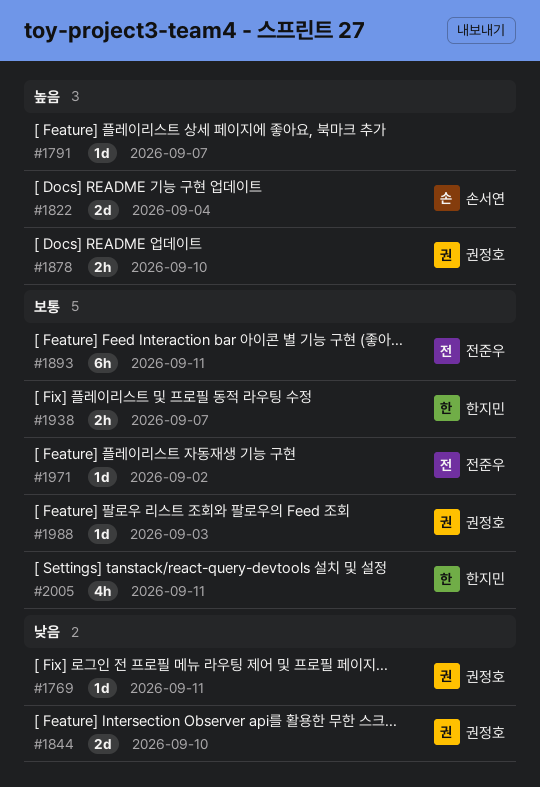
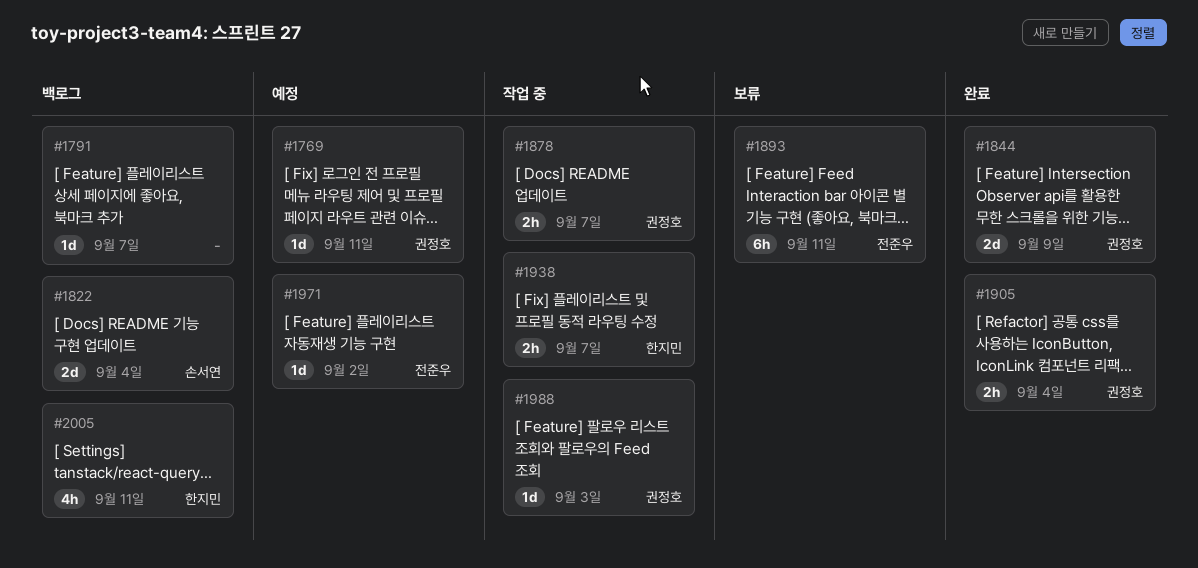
#1844, due: Sep 10 -> Sep 9
#1878, due: Sep 10 -> Sep 7
#1905: none -> present

